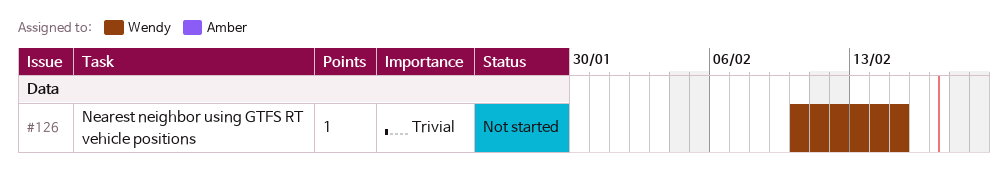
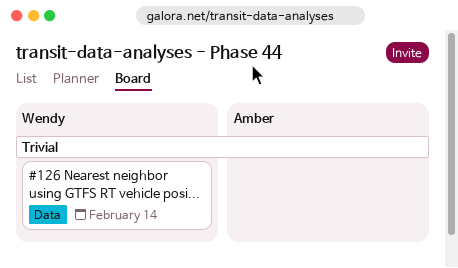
#126, due: Feb 15 -> Feb 14

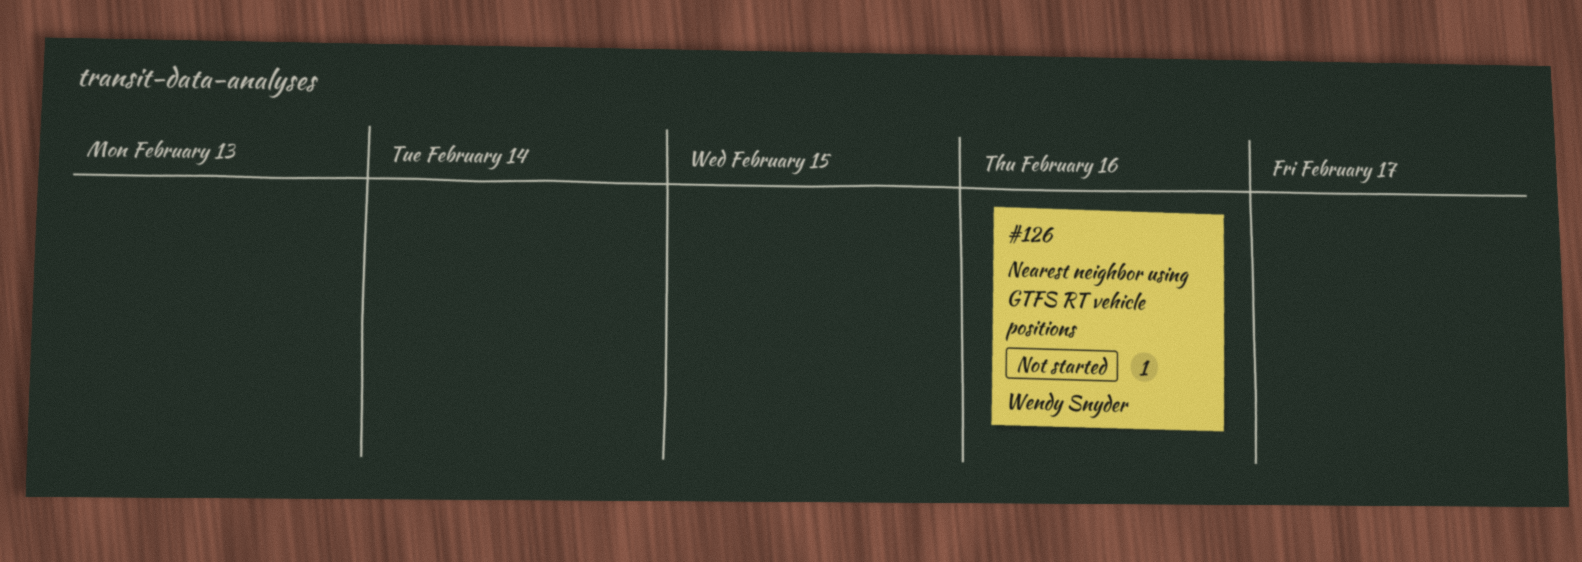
#126, due: Feb 14 -> Feb 16

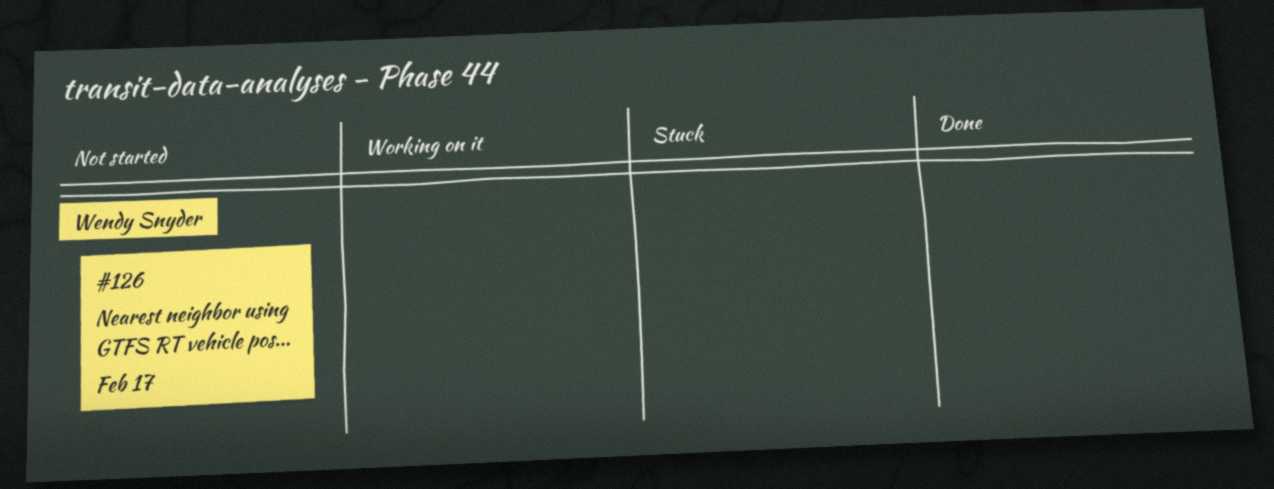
#126, due: Feb 16 -> Feb 17

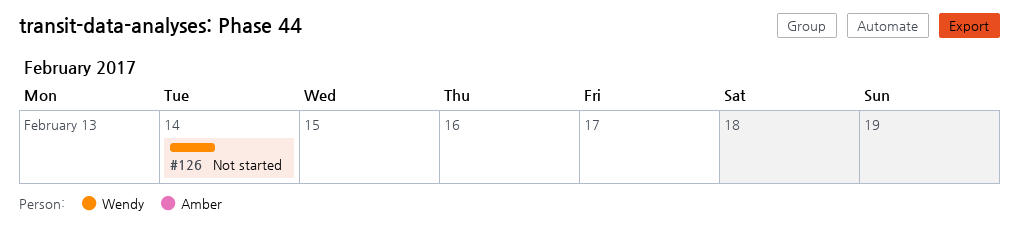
#126, due: Feb 17 -> Feb 14

